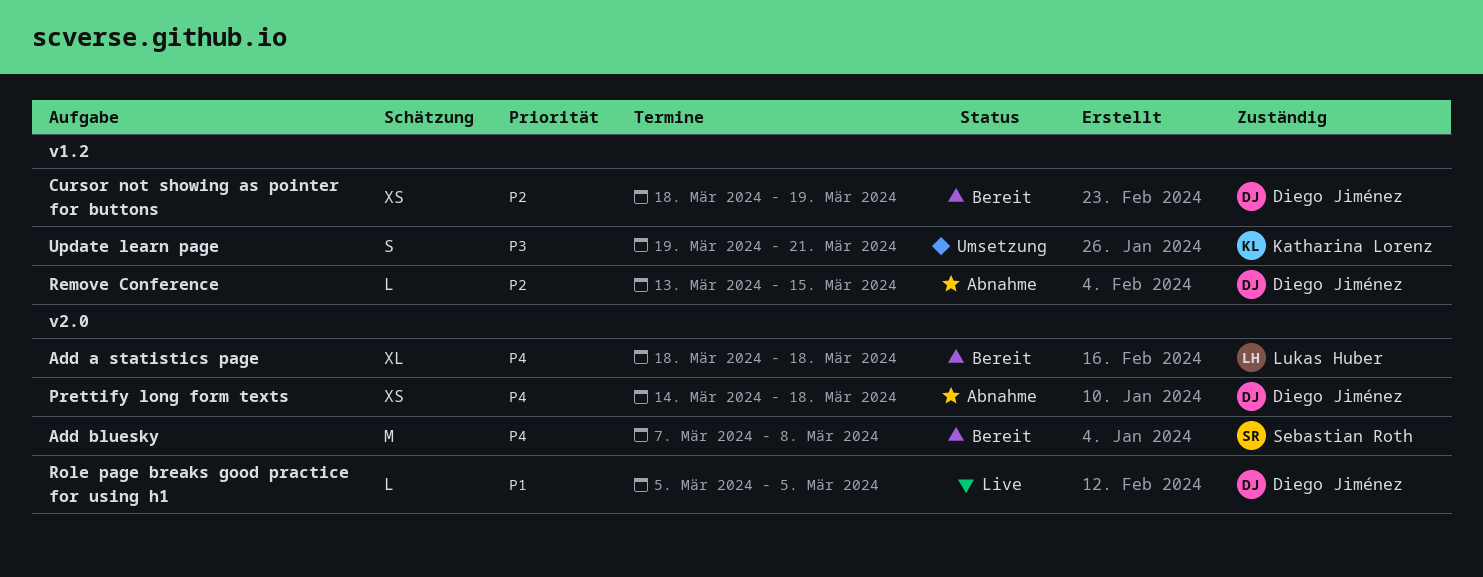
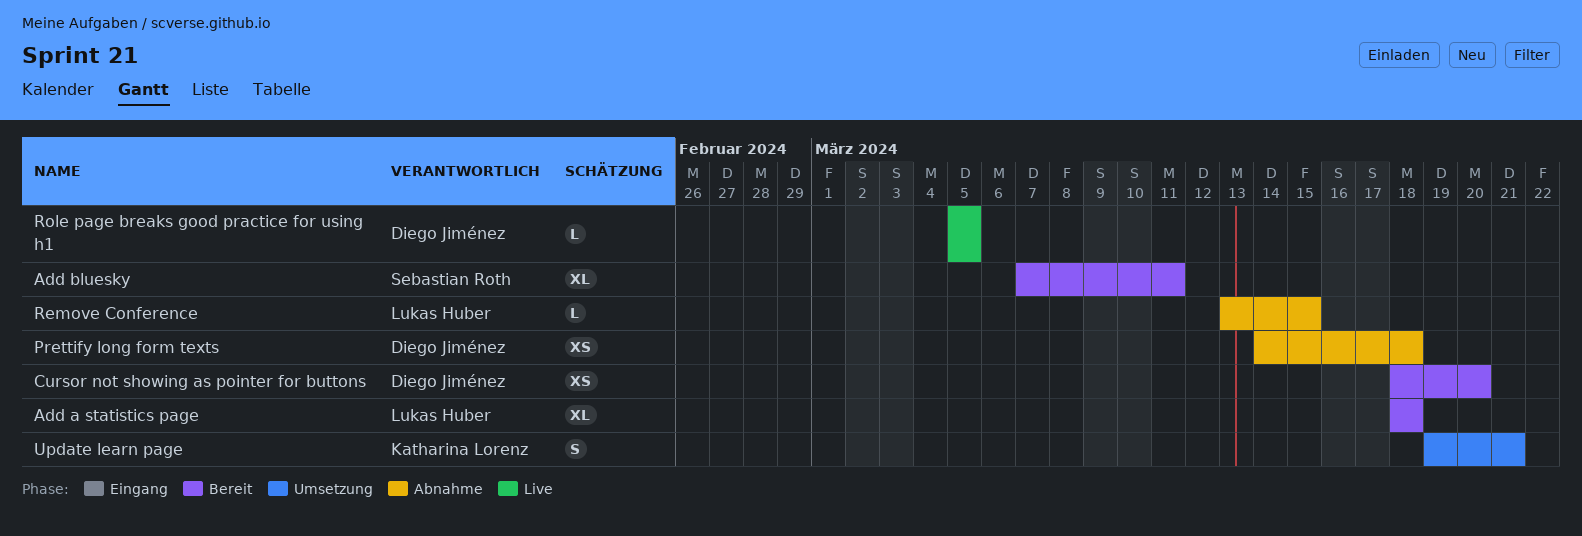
Add bluesky, estimate: M -> XL
Add bluesky, due: Mar 8 -> Mar 11
Cursor not showing as pointer for buttons, due: Mar 19 -> Mar 20
Remove Conference, owner: Diego Jiménez -> Lukas Huber

